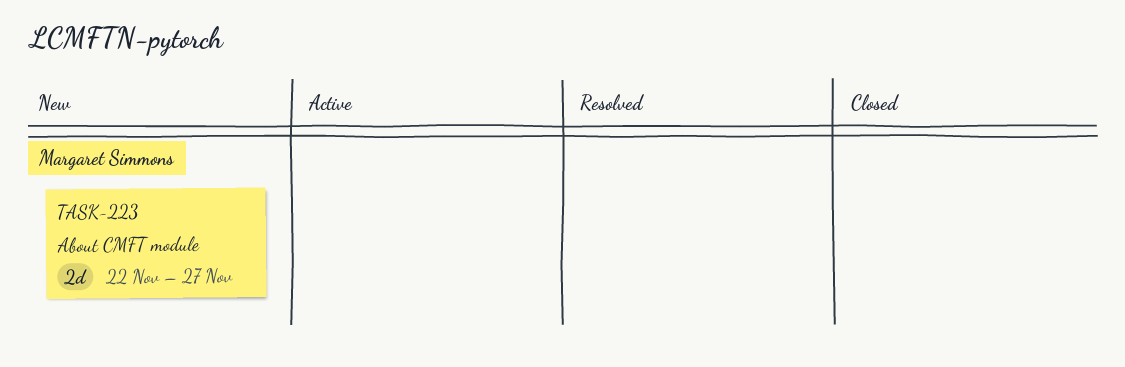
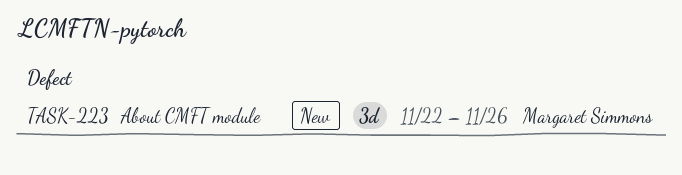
TASK-223, estimate: 2d -> 3d
TASK-223, due: Nov 27 -> Nov 26

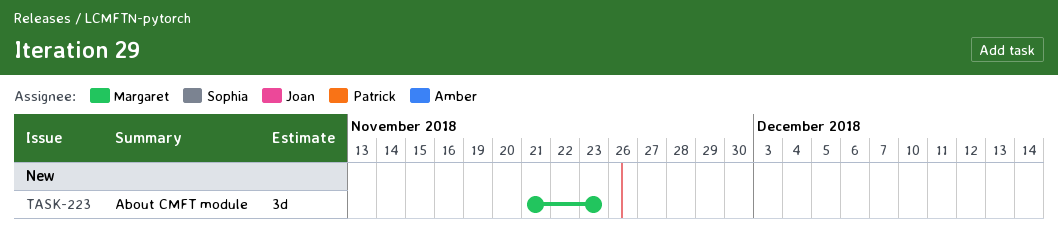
TASK-223, start: Nov 22 -> Nov 21
TASK-223, due: Nov 26 -> Nov 23

